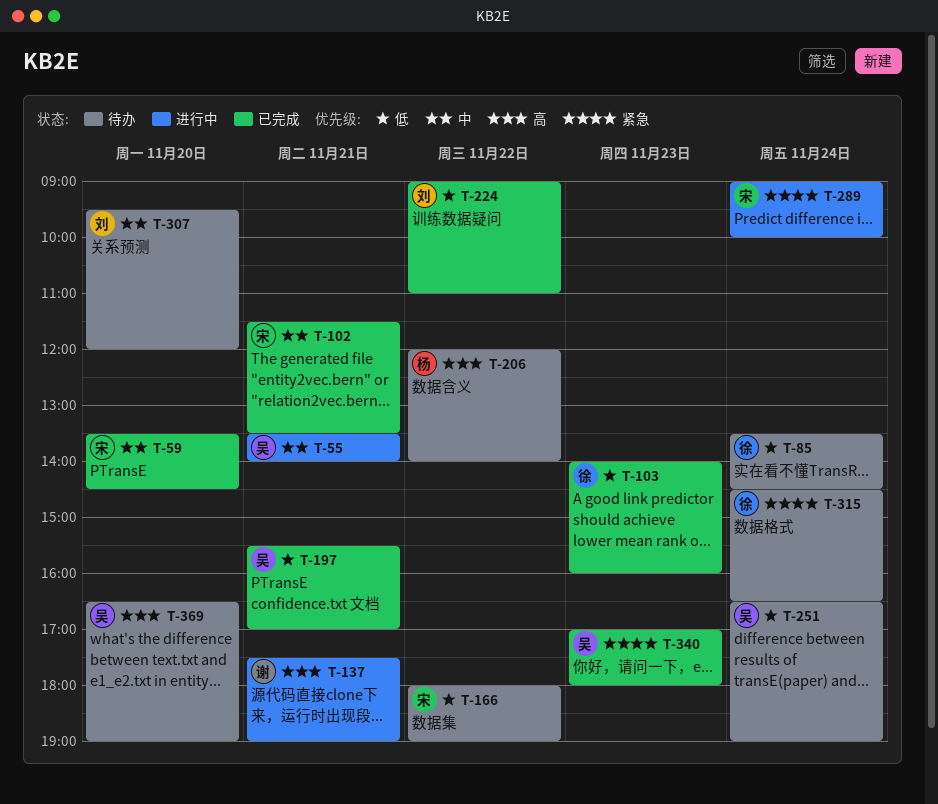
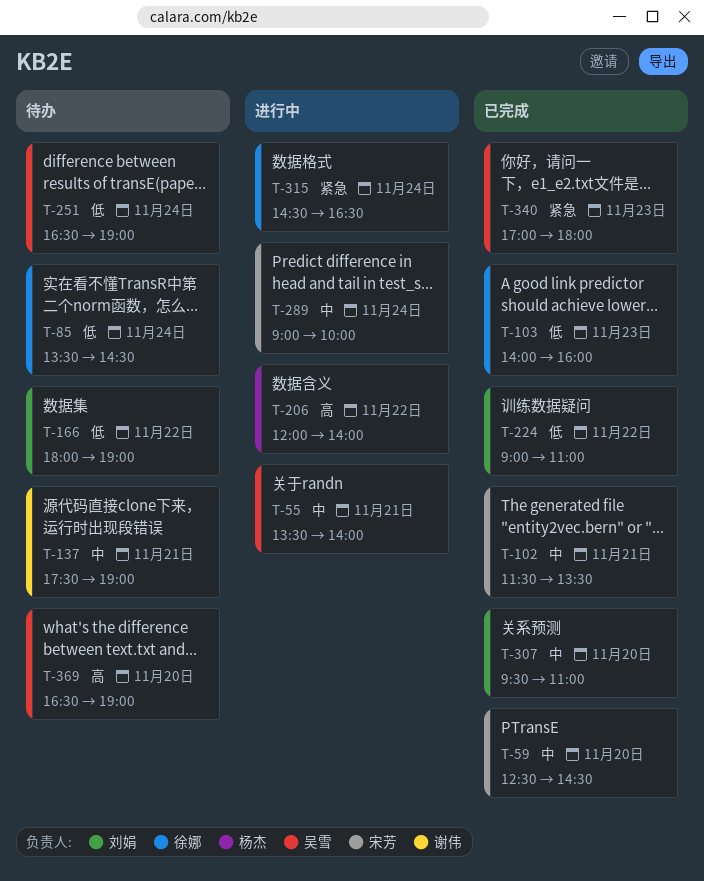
T-59, begins: 13:30 -> 12:30
T-137, status: 进行中 -> 待办
T-137, priority: 高 -> 中
T-166, owner: 宋芳 -> 刘娟
T-197: present -> none
T-206, status: 待办 -> 进行中
T-289, priority: 紧急 -> 中
T-307, status: 待办 -> 已完成
T-307, ends: 12:00 -> 11:00
T-315, status: 待办 -> 进行中

